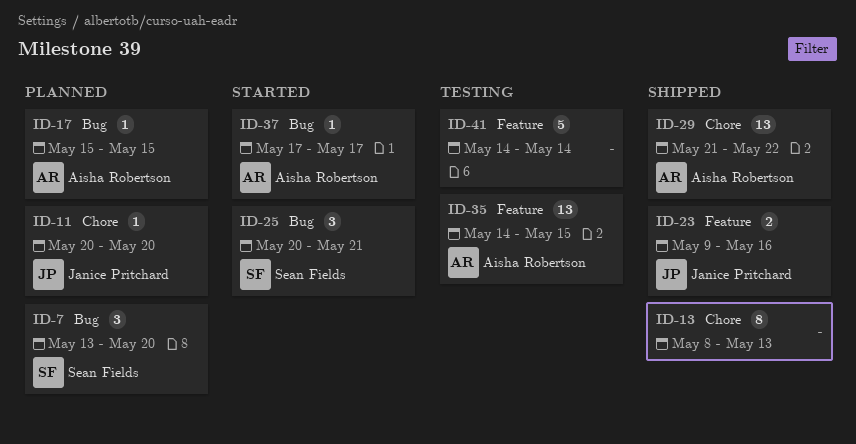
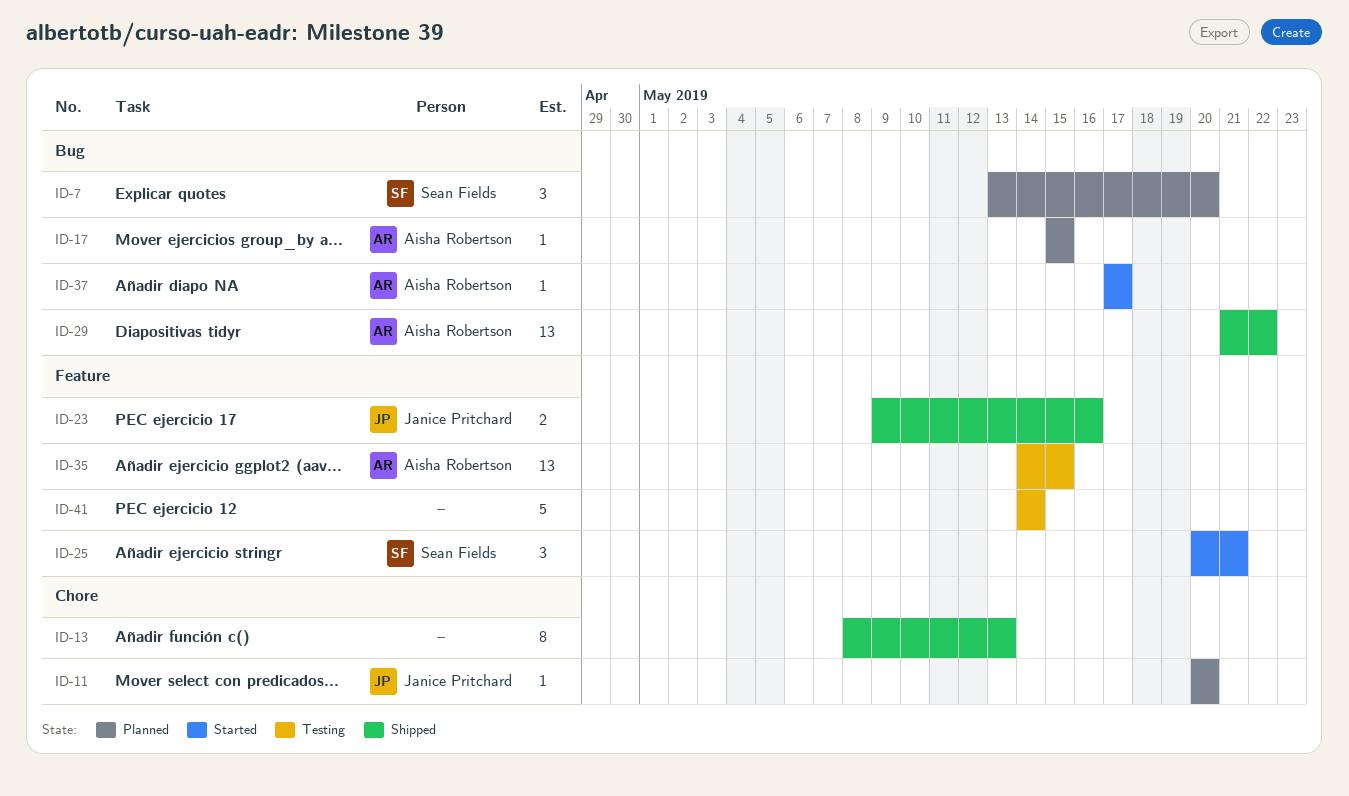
ID-25, label: Bug -> Feature
ID-29, label: Chore -> Bug

